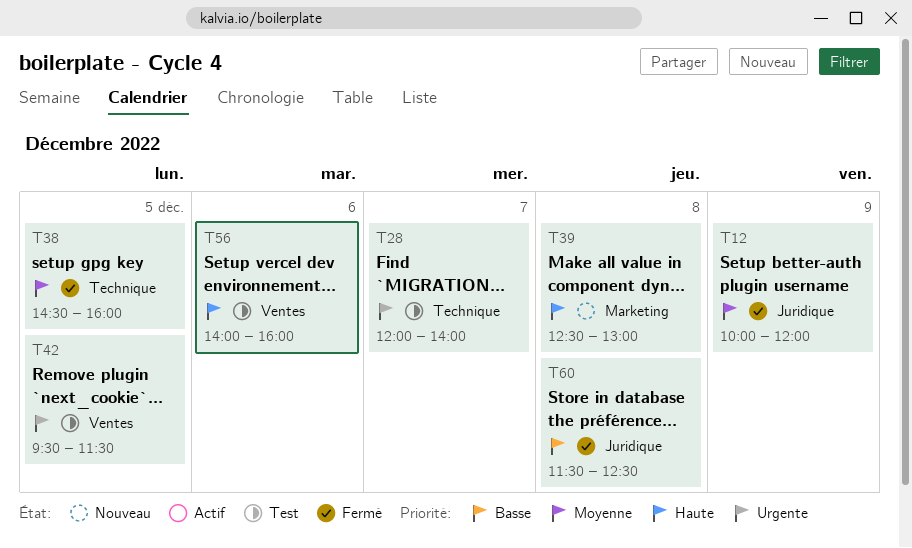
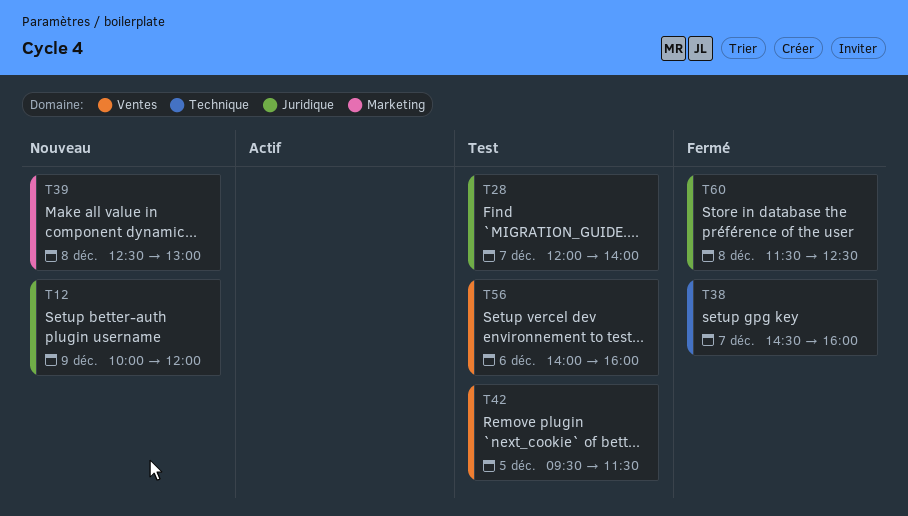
T12, status: Fermé -> Nouveau
T28, label: Technique -> Juridique
T38, day: Dec 5 -> Dec 7

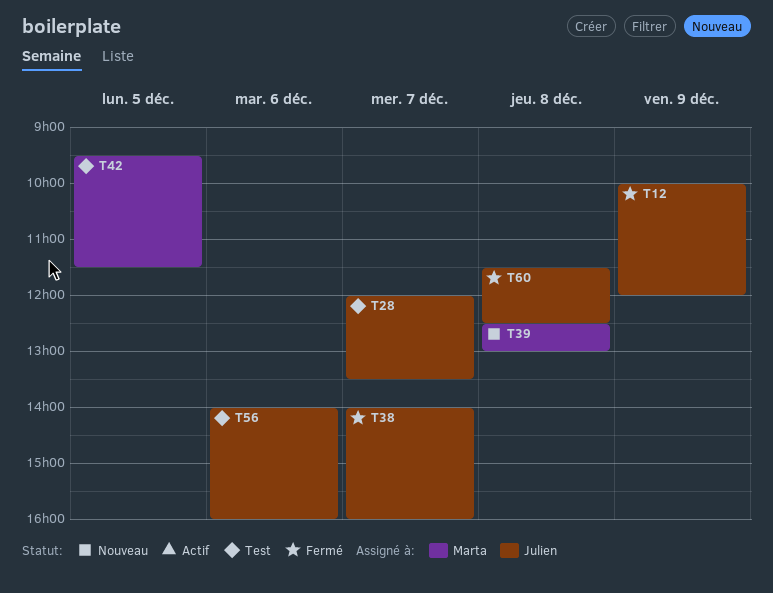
T12, status: Nouveau -> Fermé
T28, ends: 14:00 -> 13:30
T38, begins: 14:30 -> 14:00

